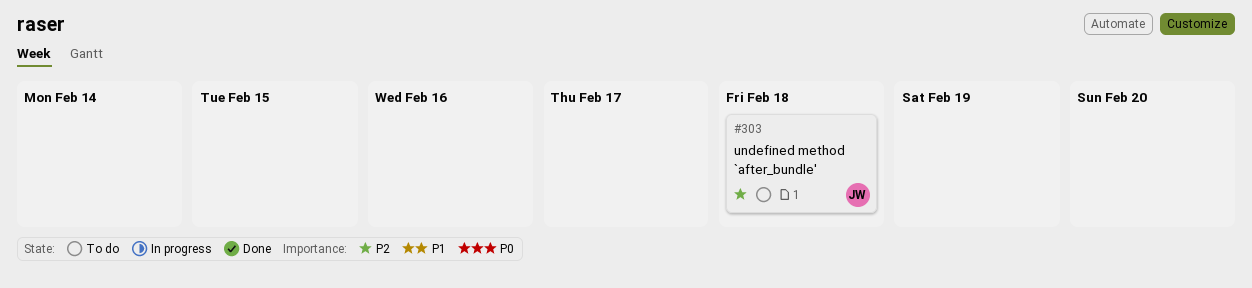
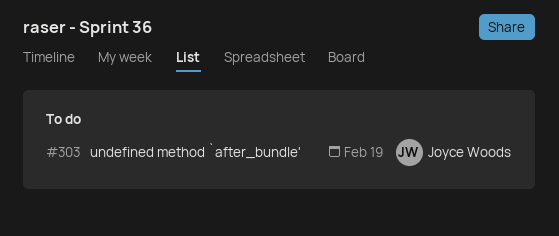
#303, due: Feb 18 -> Feb 19

